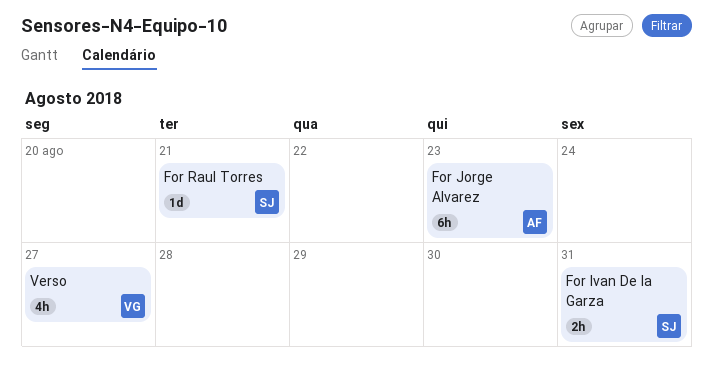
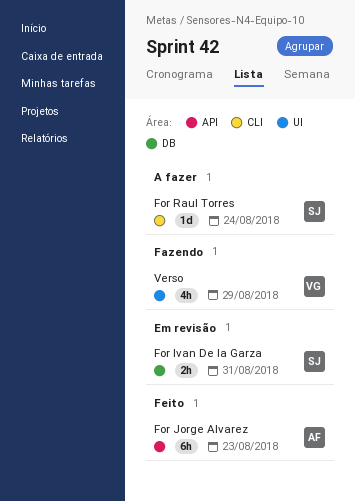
For Raul Torres, due: Aug 21 -> Aug 24
Verso, due: Aug 27 -> Aug 29

